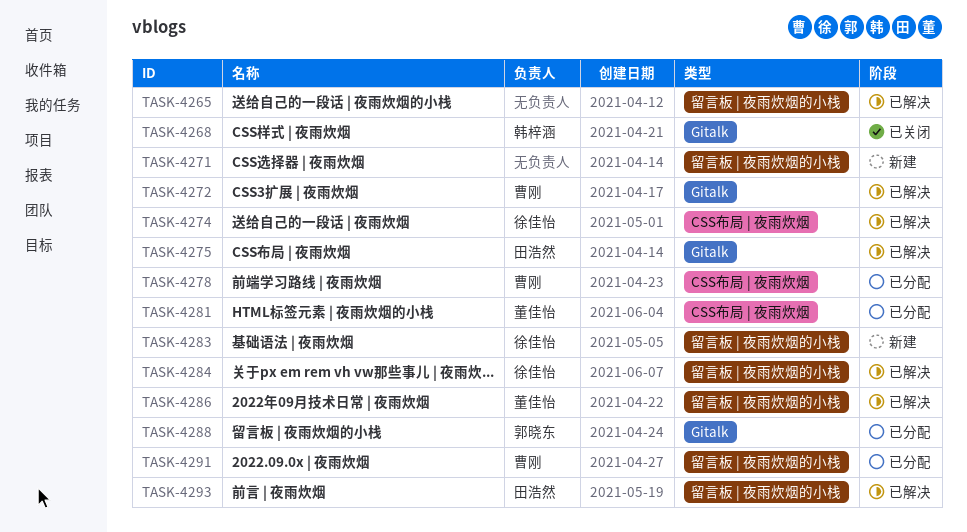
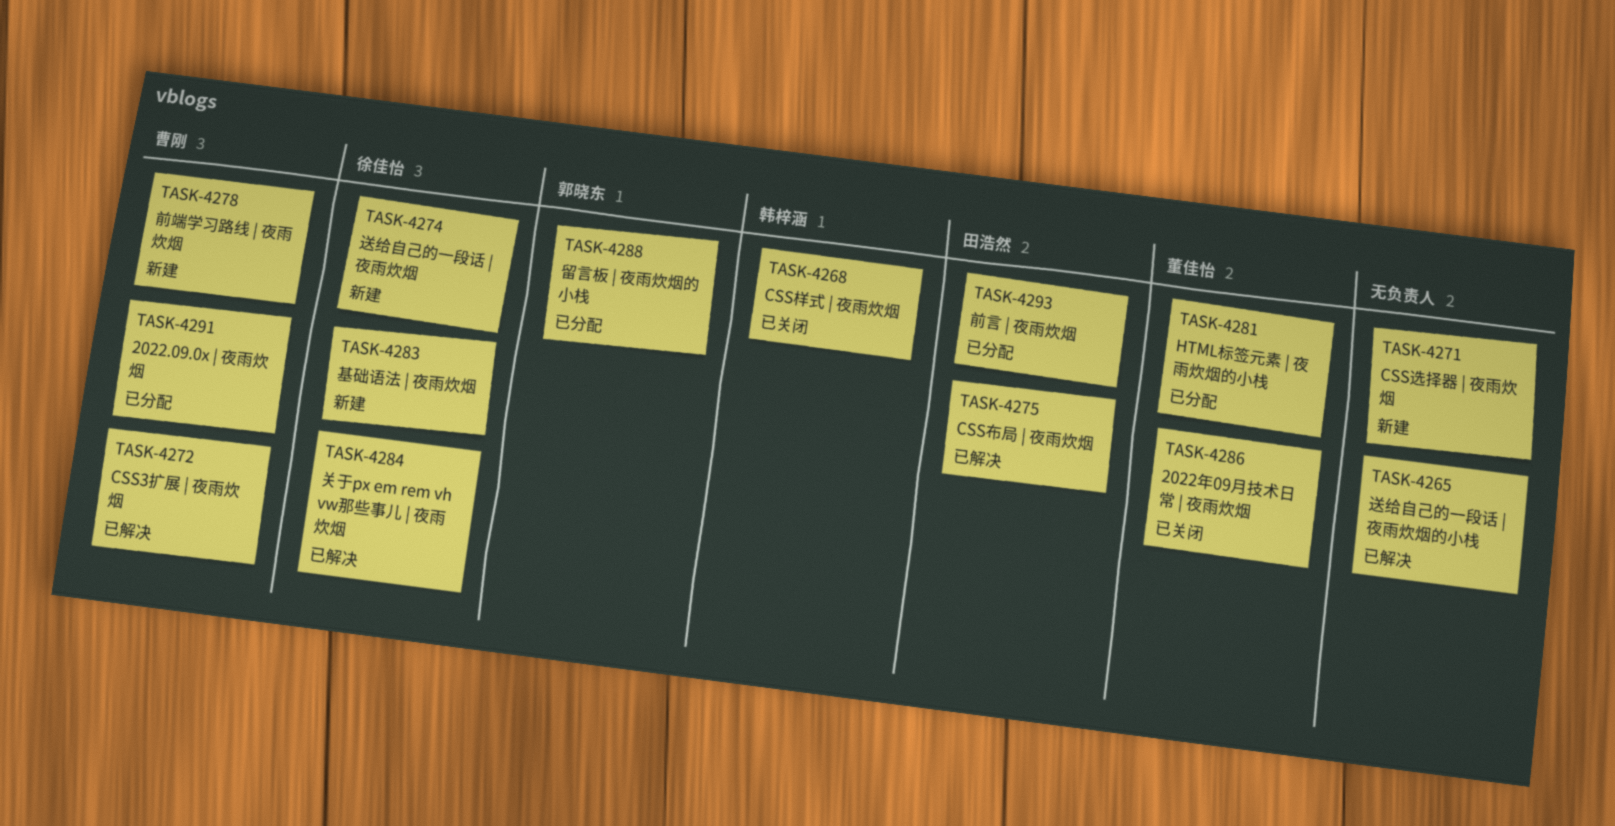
TASK-4274, status: 已解决 -> 新建
TASK-4278, status: 已分配 -> 新建
TASK-4286, status: 已解决 -> 已关闭
TASK-4293, status: 已解决 -> 已分配

